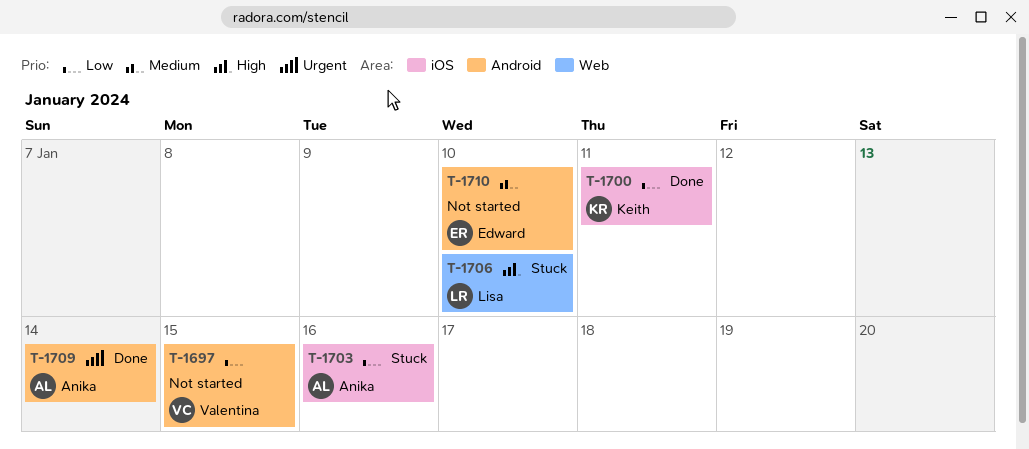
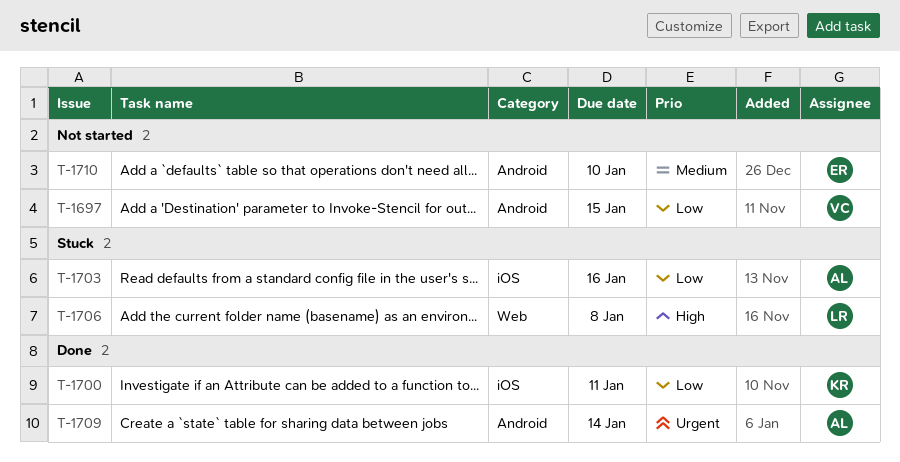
T-1706, due: Jan 10 -> Jan 8

